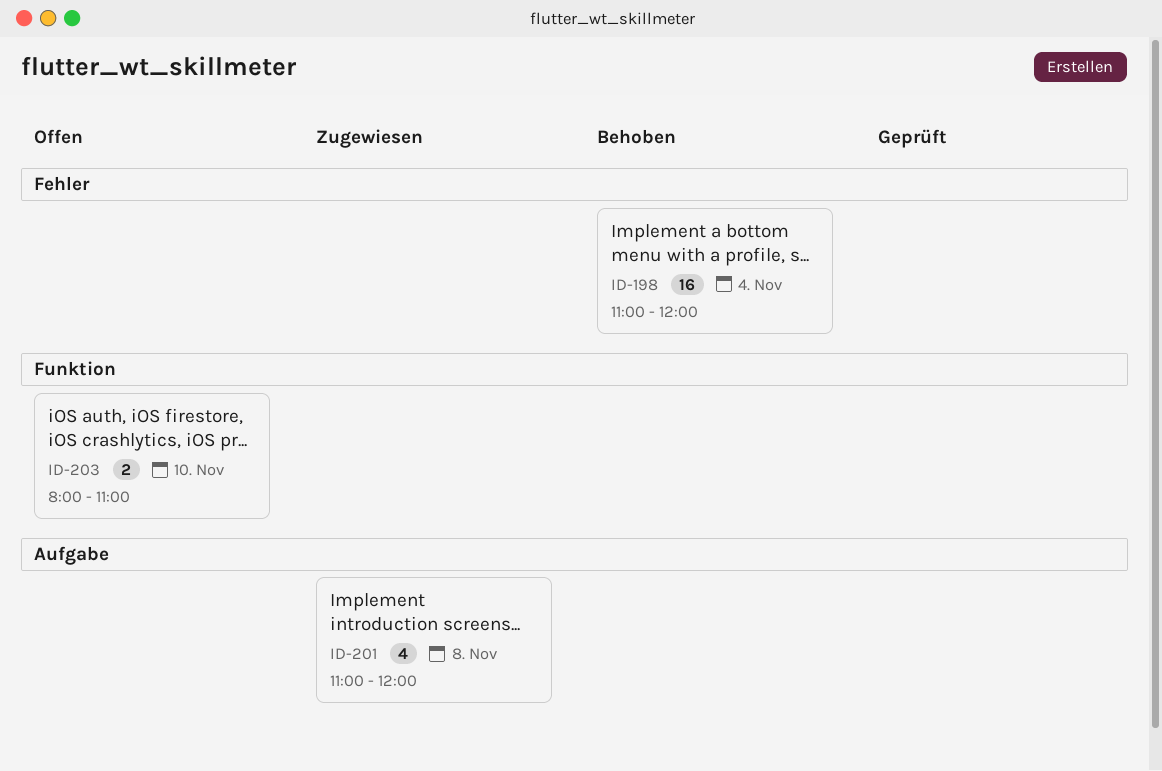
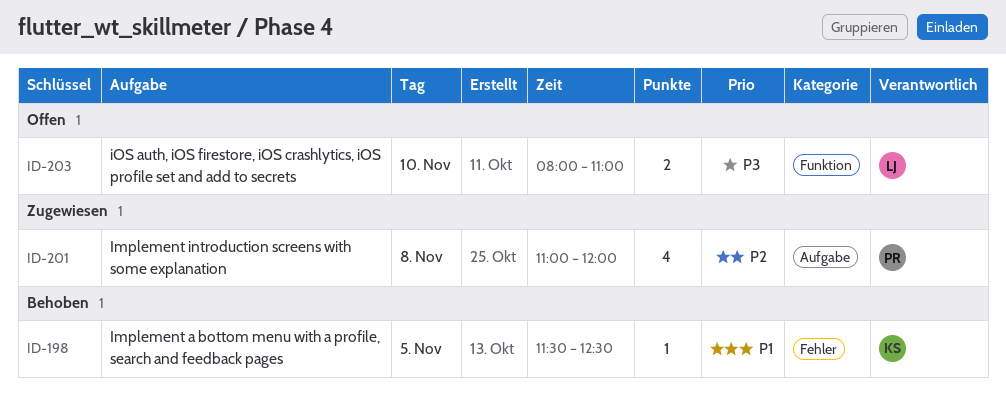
ID-198, estimate: 16 -> 1
ID-198, day: Nov 4 -> Nov 5
ID-198, begins: 11:00 -> 11:30
ID-198, ends: 12:00 -> 12:30

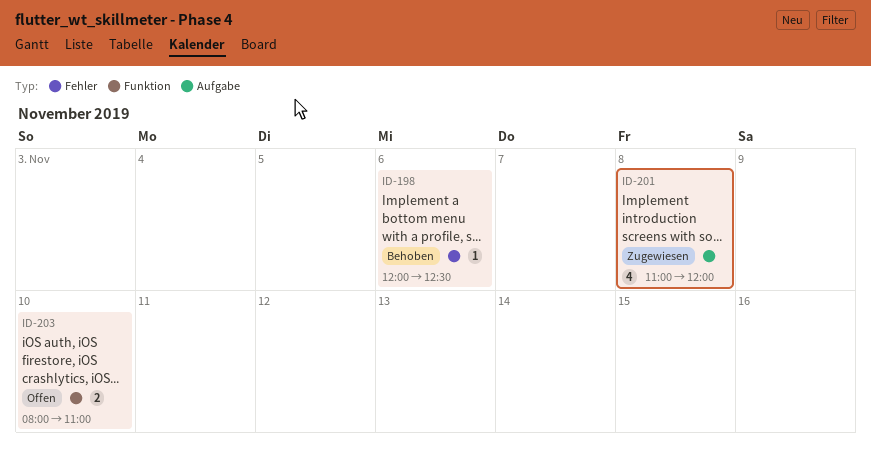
ID-198, day: Nov 5 -> Nov 6
ID-198, begins: 11:30 -> 12:00

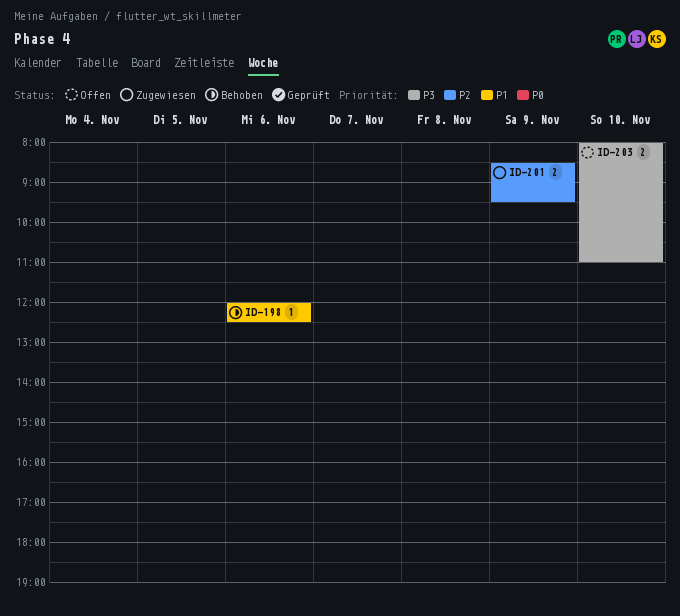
ID-201, estimate: 4 -> 2
ID-201, day: Nov 8 -> Nov 9
ID-201, begins: 11:00 -> 08:30
ID-201, ends: 12:00 -> 09:30

